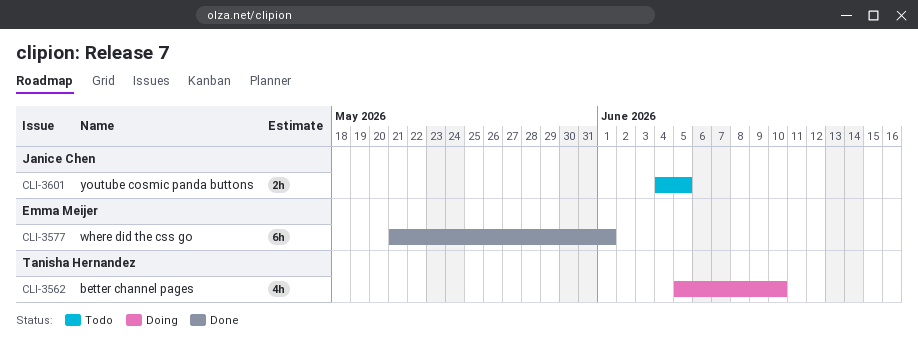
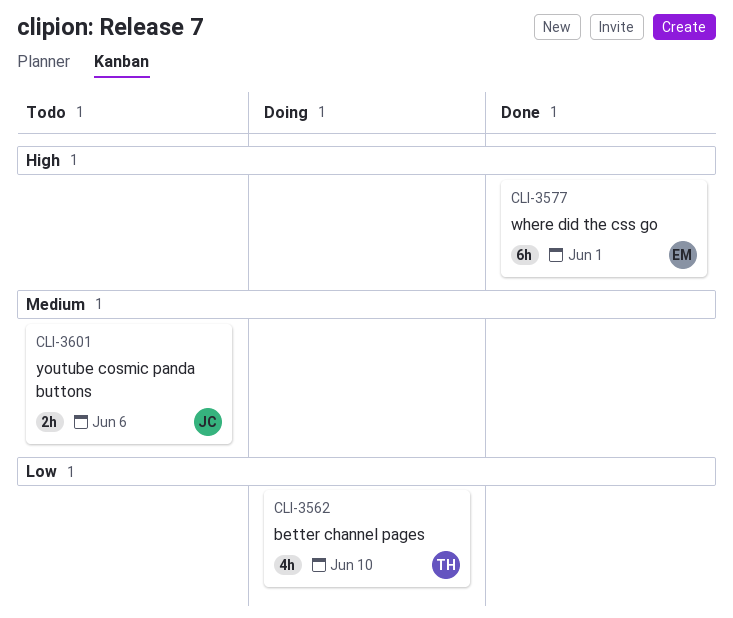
CLI-3601, due: Jun 5 -> Jun 6

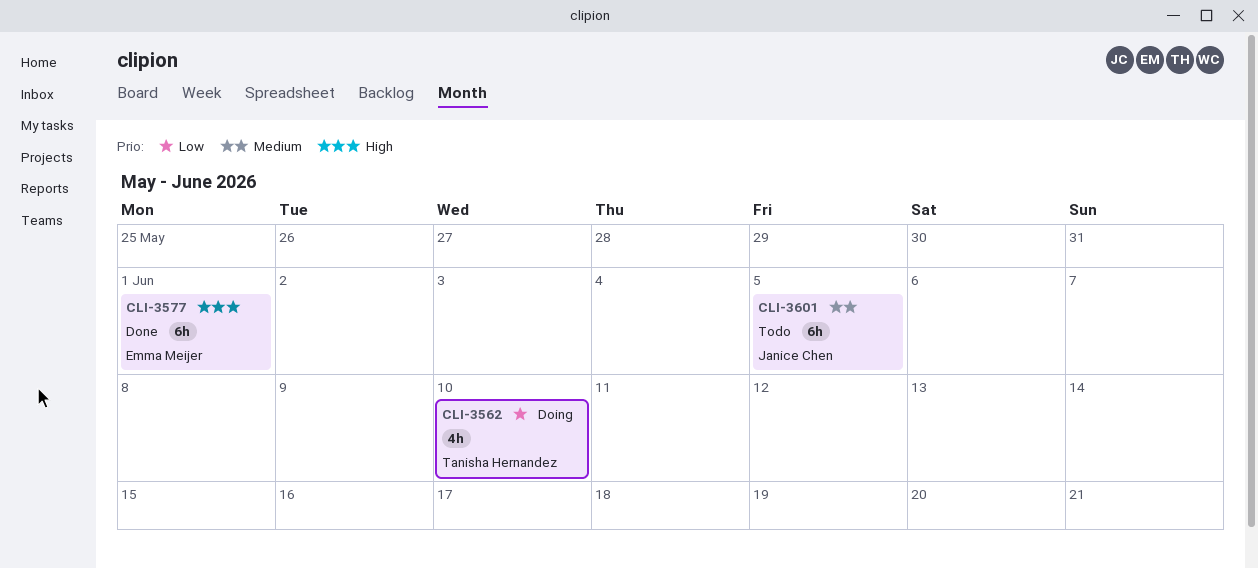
CLI-3601, estimate: 2h -> 6h
CLI-3601, due: Jun 6 -> Jun 5

